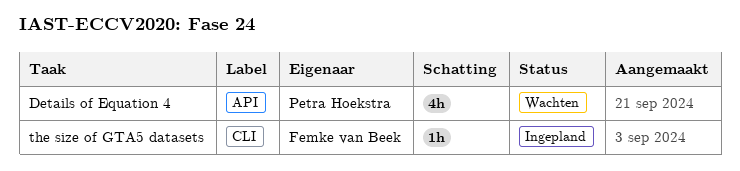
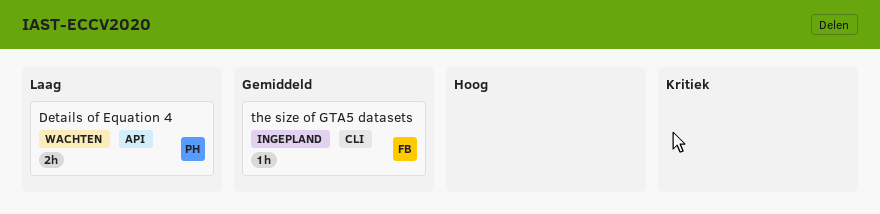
Details of Equation 4, estimate: 4h -> 2h

